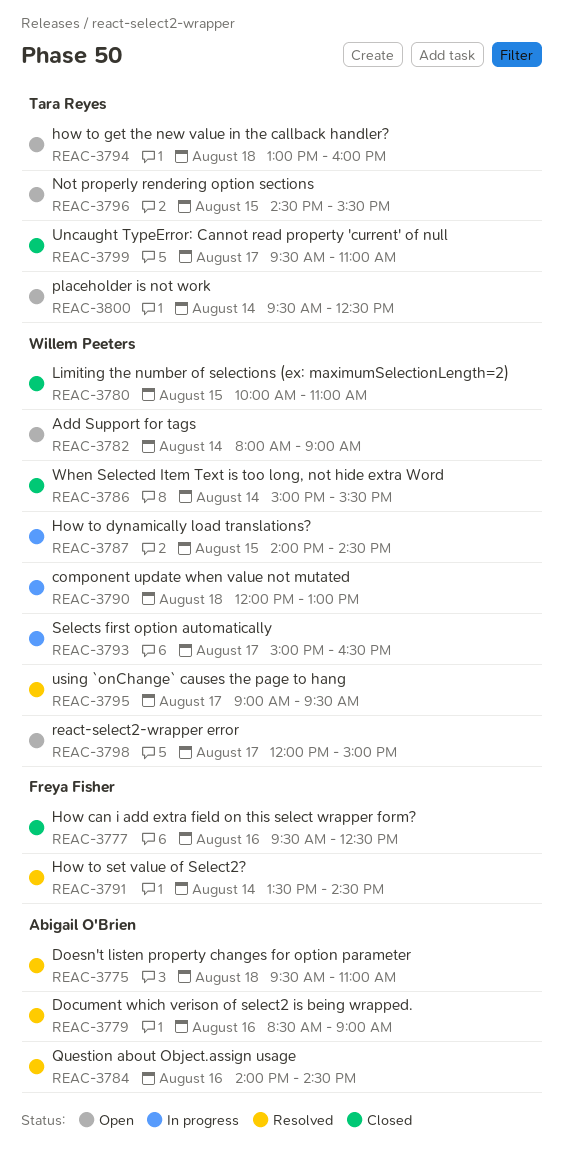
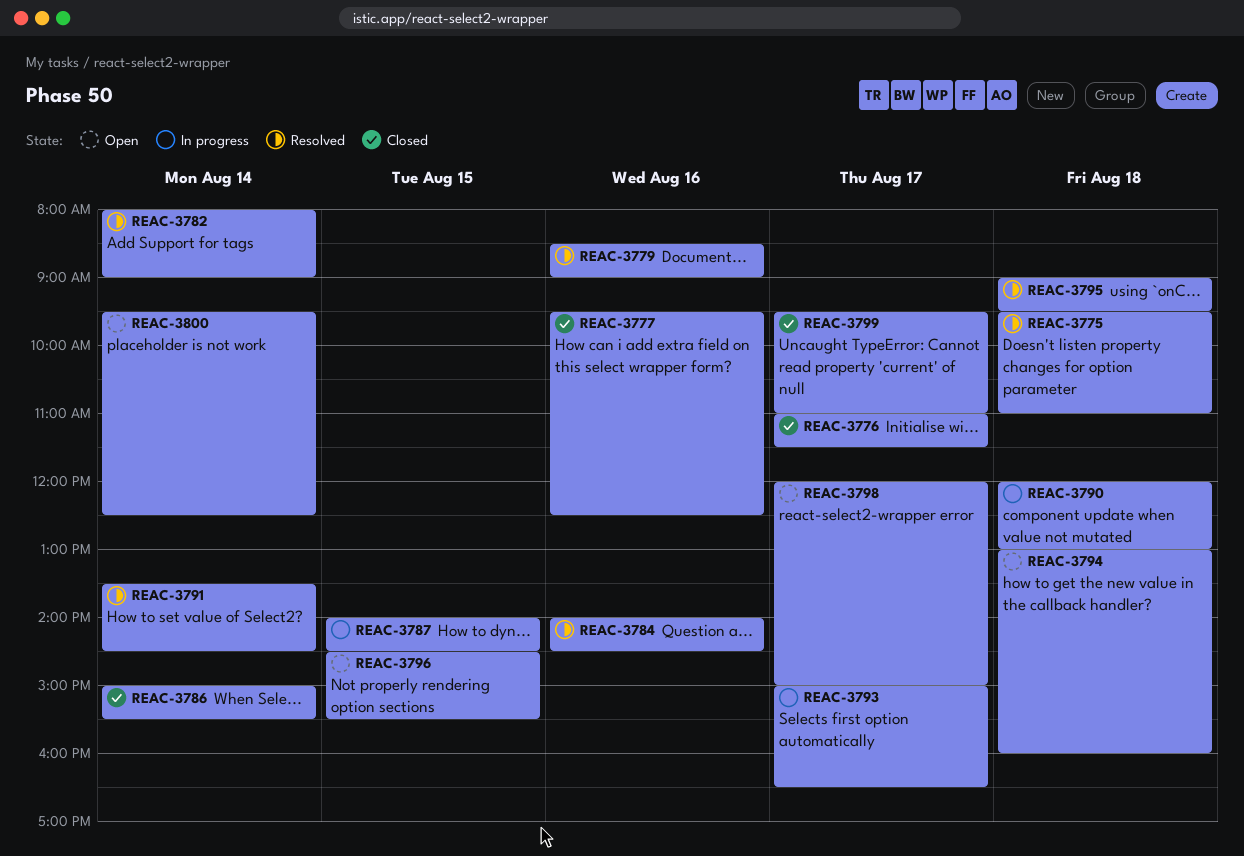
REAC-3776: none -> present
REAC-3780: present -> none
REAC-3782, status: Open -> Resolved
REAC-3795, day: Aug 17 -> Aug 18

